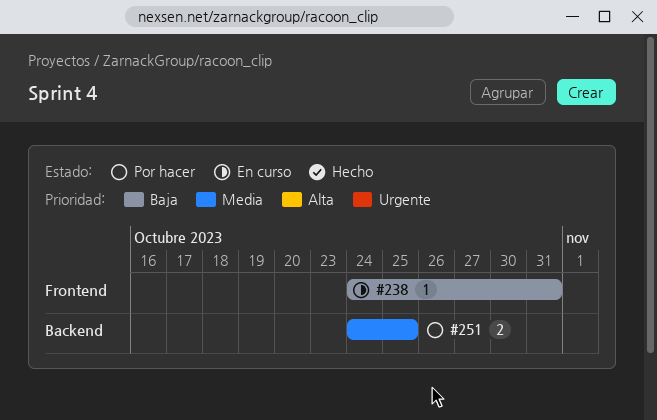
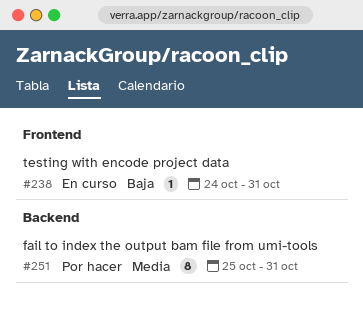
#251, estimate: 2 -> 8
#251, start: Oct 24 -> Oct 25
#251, due: Oct 25 -> Oct 31

